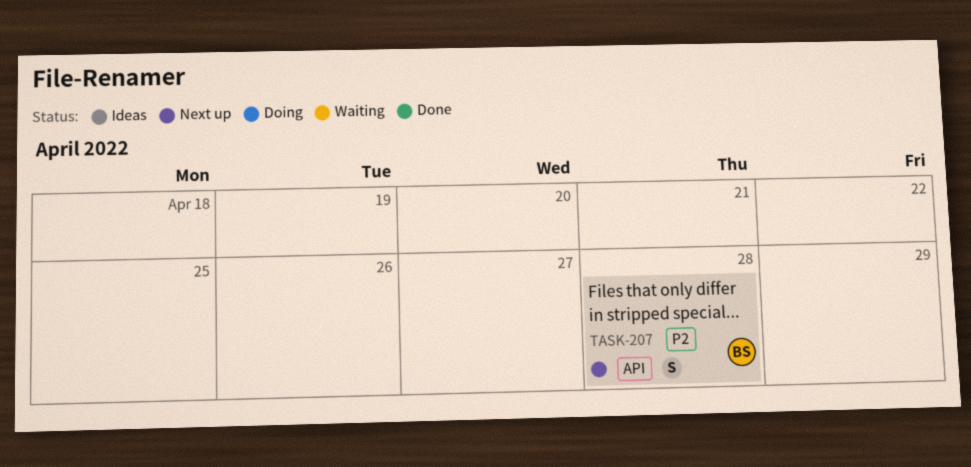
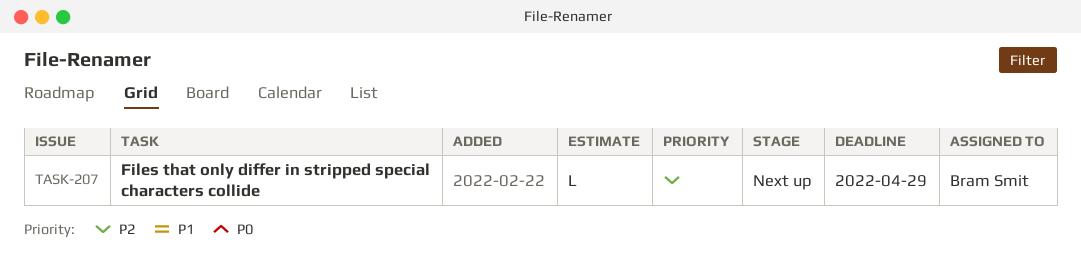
TASK-207, estimate: S -> L
TASK-207, due: Apr 28 -> Apr 29

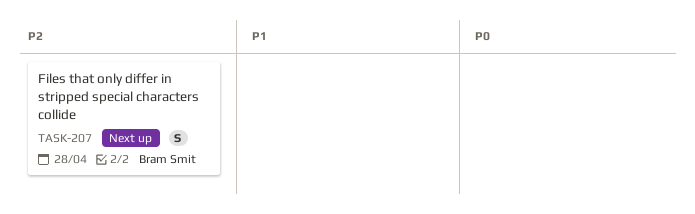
TASK-207, estimate: L -> S
TASK-207, due: Apr 29 -> Apr 28

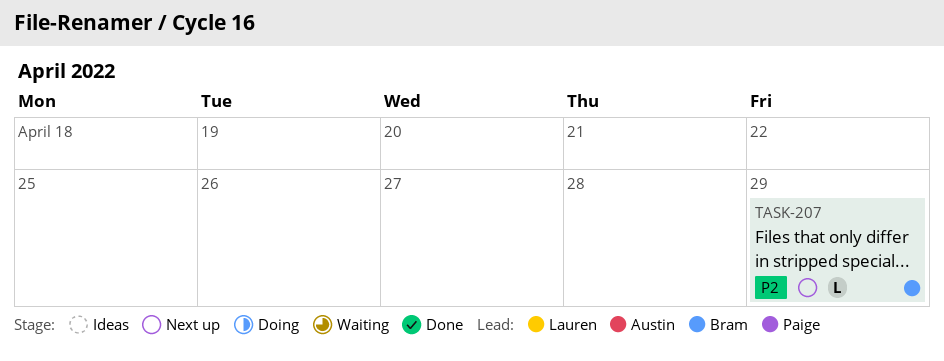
TASK-207, estimate: S -> L
TASK-207, due: Apr 28 -> Apr 29

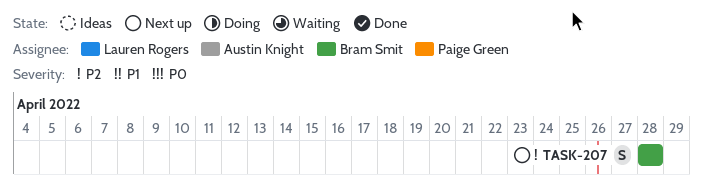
TASK-207, estimate: L -> S
TASK-207, due: Apr 29 -> Apr 28

